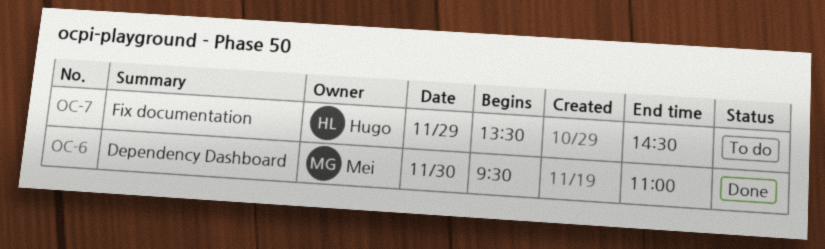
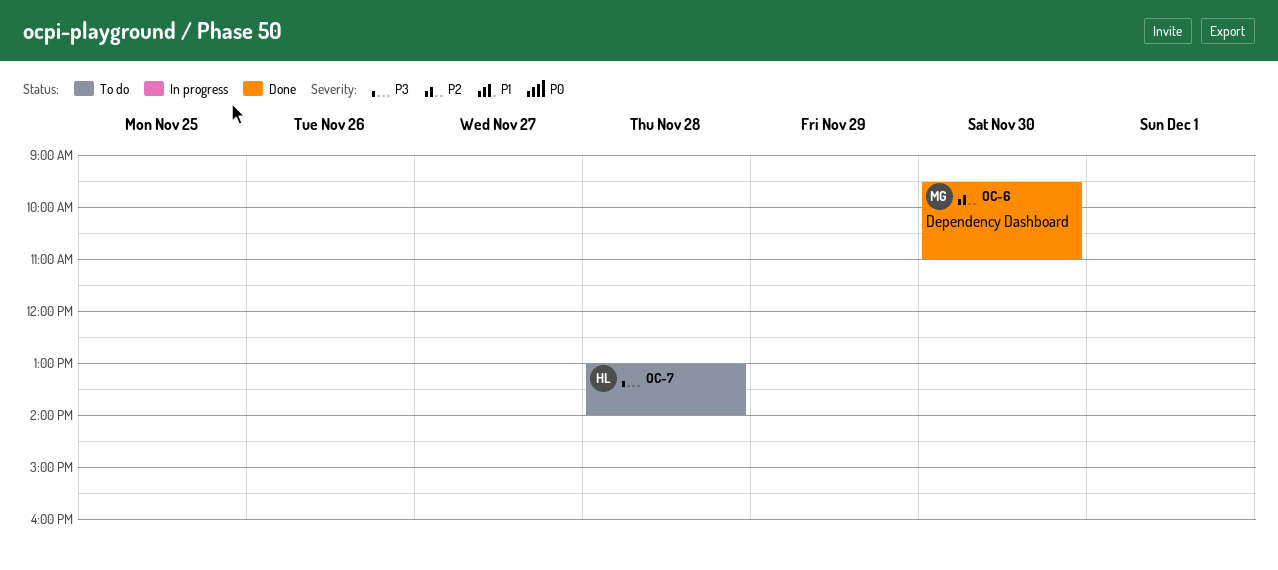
OC-7, day: Nov 29 -> Nov 28
OC-7, begins: 13:30 -> 13:00
OC-7, ends: 14:30 -> 14:00

